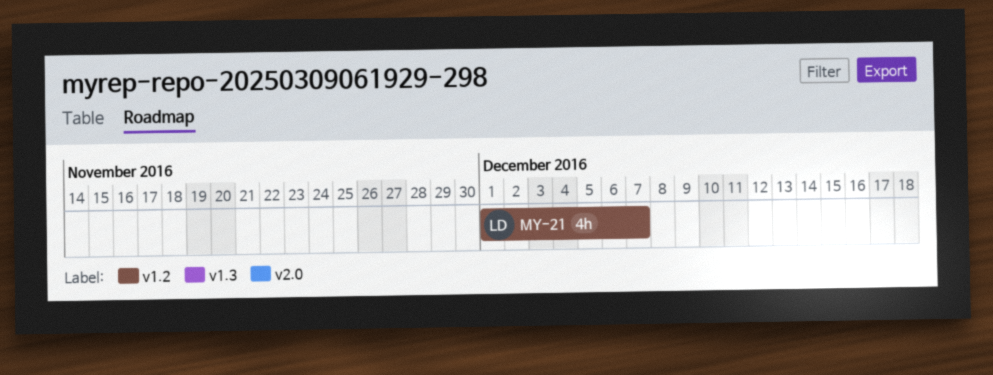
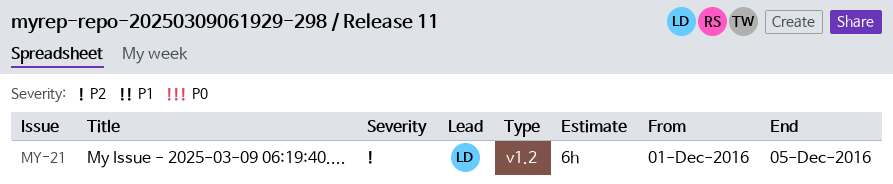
MY-21, estimate: 4h -> 6h
MY-21, due: Dec 7 -> Dec 5

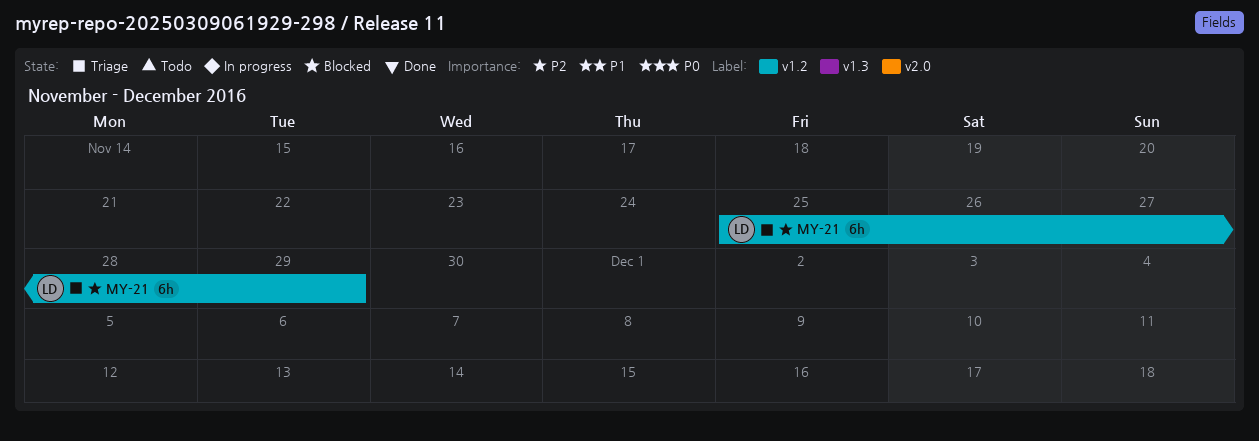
MY-21, start: Dec 1 -> Nov 25
MY-21, due: Dec 5 -> Nov 29

